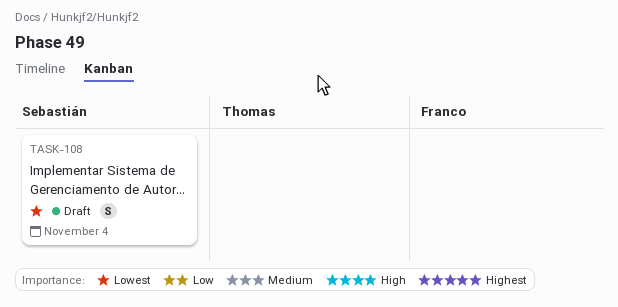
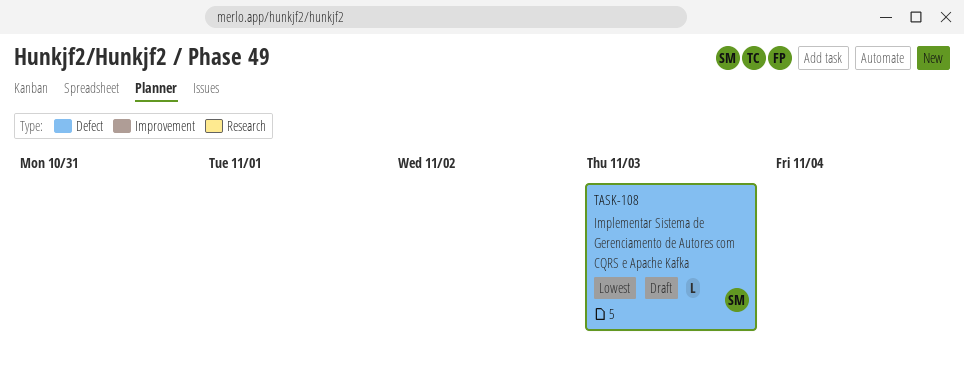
TASK-108, estimate: S -> L
TASK-108, due: Nov 4 -> Nov 3

